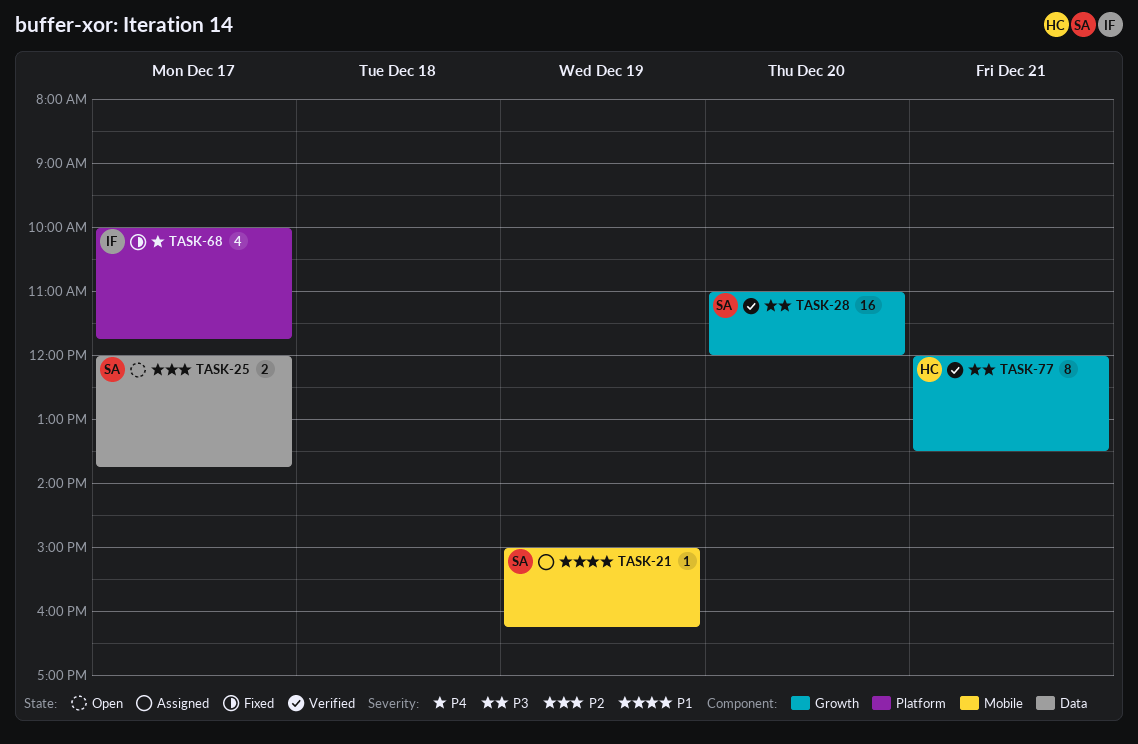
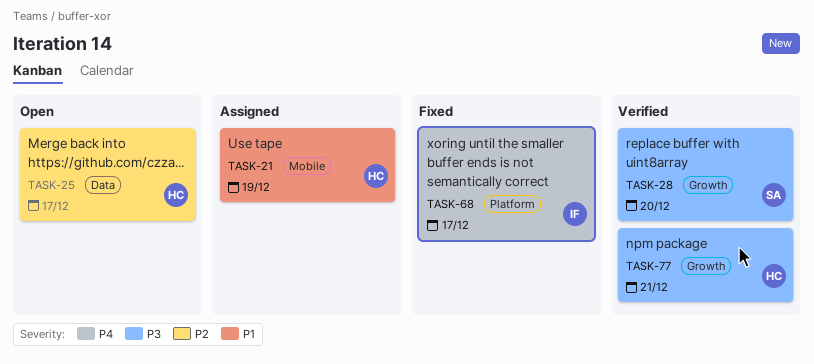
TASK-21, owner: SA -> HC
TASK-25, owner: SA -> HC

